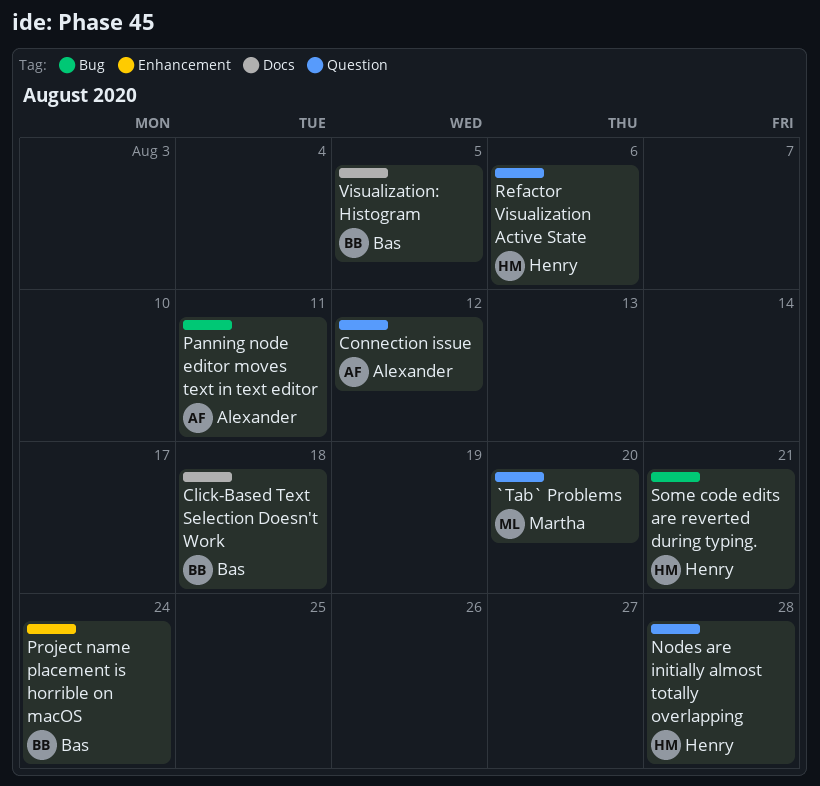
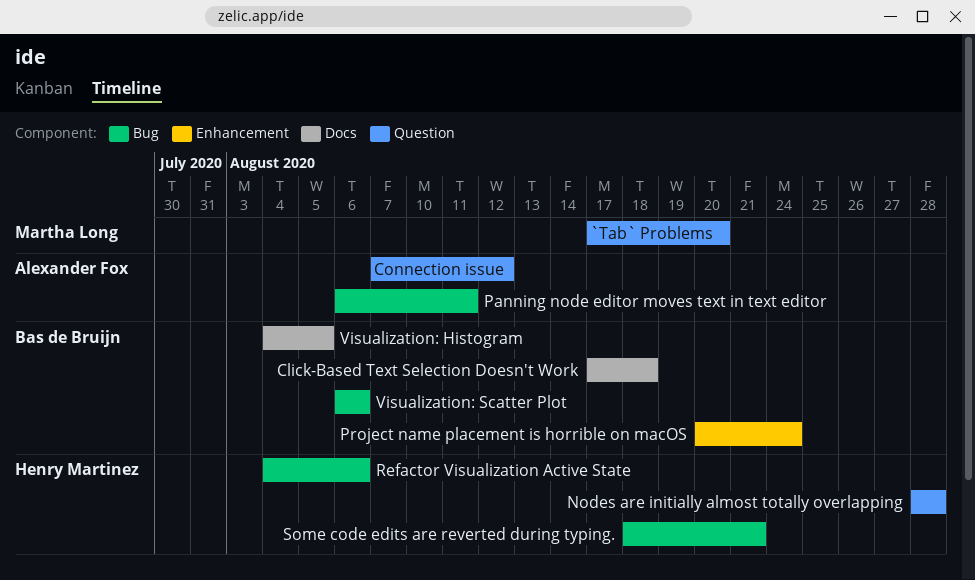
Refactor Visualization Active State, label: Question -> Bug
Visualization: Scatter Plot: none -> present

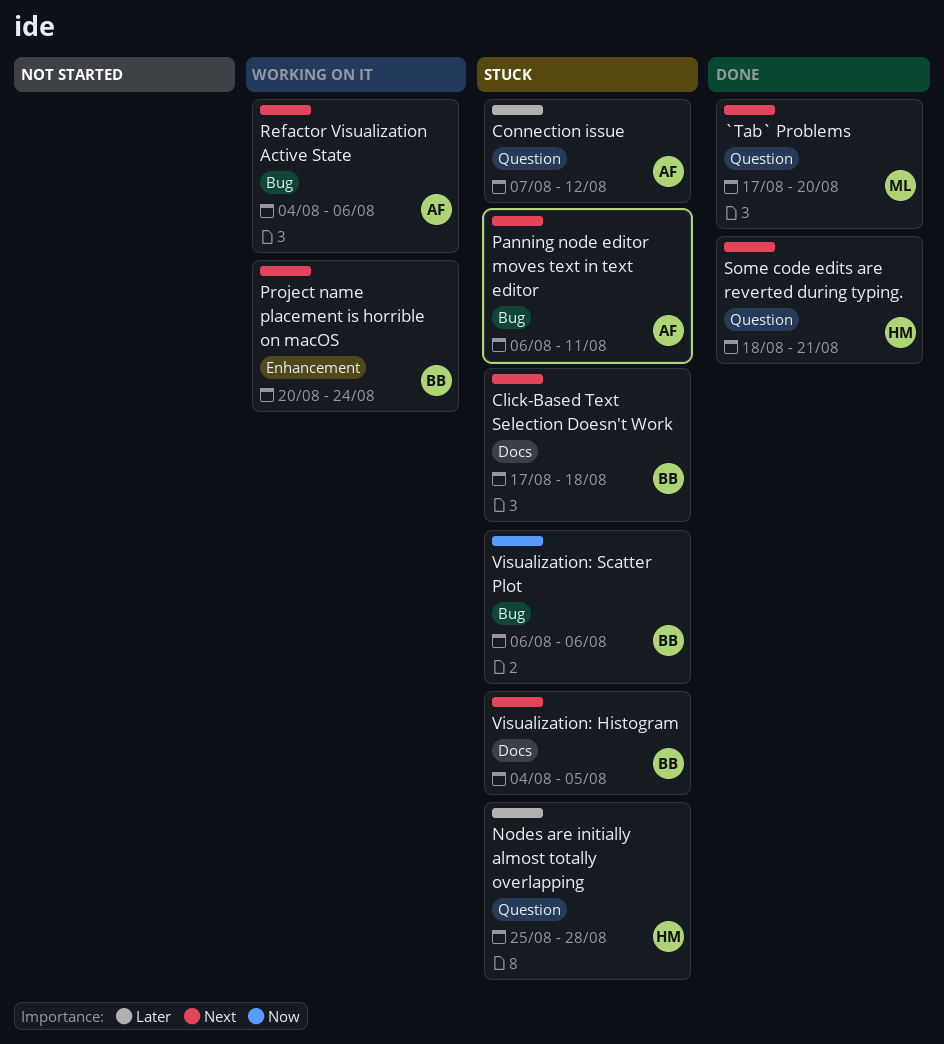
Nodes are initially almost totally overlapping, start: Aug 28 -> Aug 25
Refactor Visualization Active State, owner: Henry Martinez -> Alexander Fox
Some code edits are reverted during typing., label: Bug -> Question

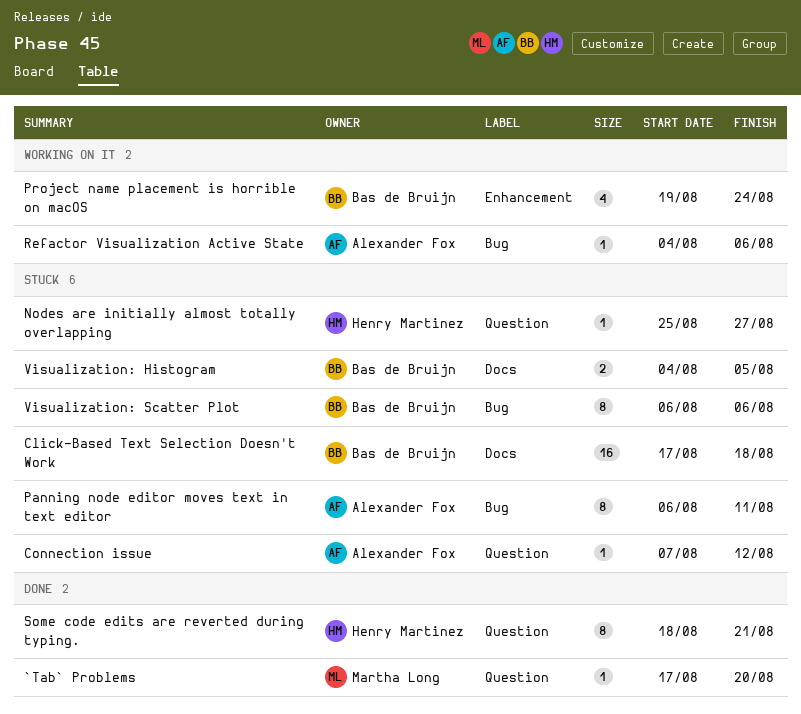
Nodes are initially almost totally overlapping, due: Aug 28 -> Aug 27
Project name placement is horrible on macOS, start: Aug 20 -> Aug 19

